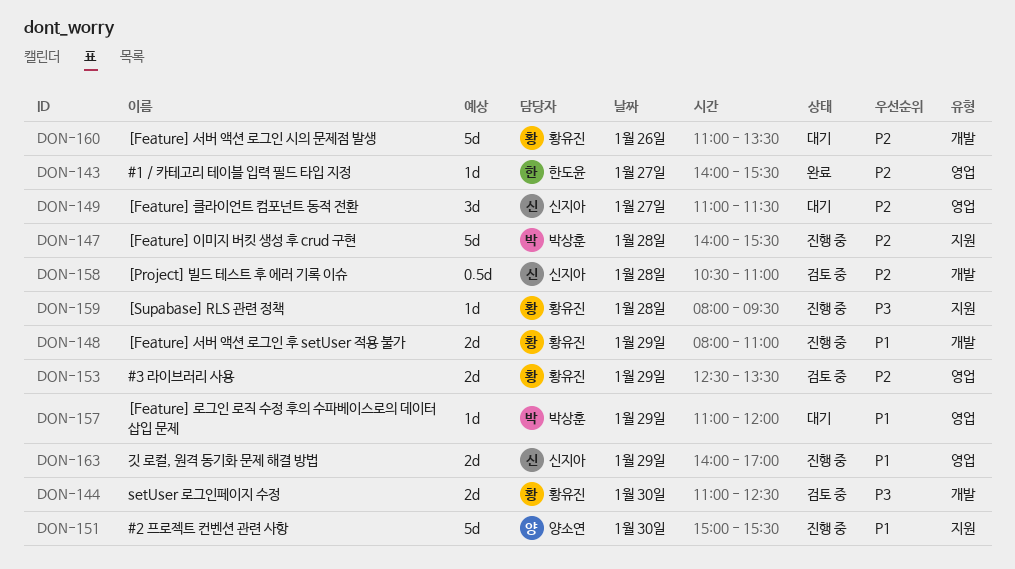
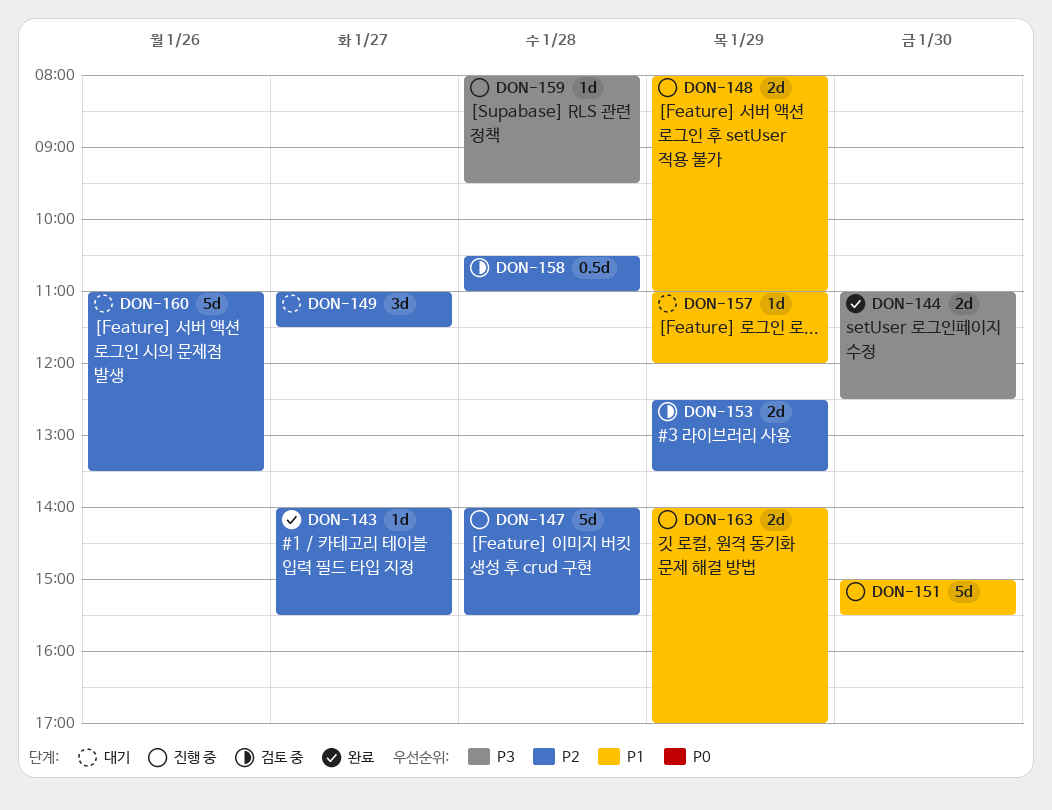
DON-144, status: 검토 중 -> 완료

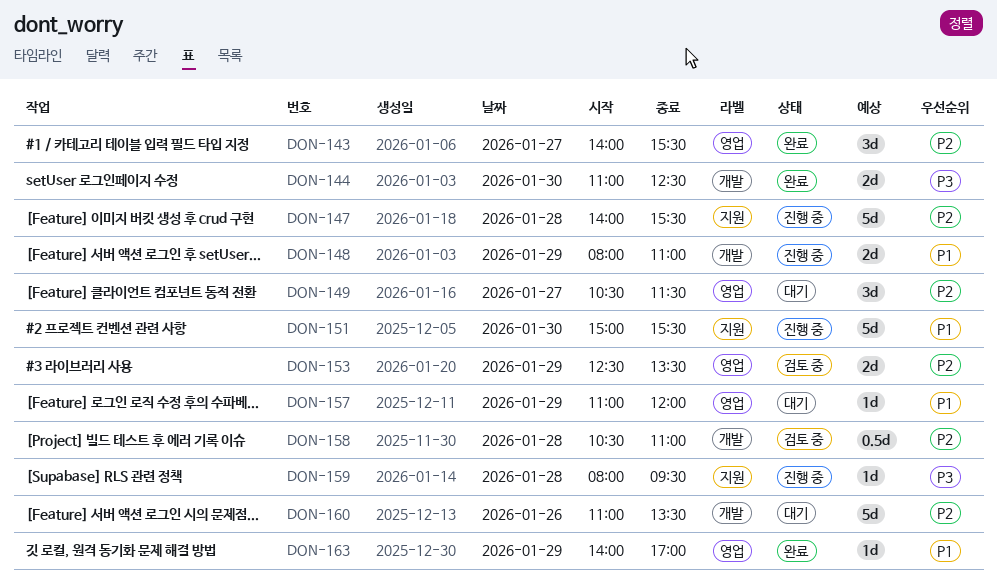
DON-143, estimate: 1d -> 3d
DON-149, begins: 11:00 -> 10:30
DON-163, status: 진행 중 -> 완료
DON-163, estimate: 2d -> 1d

